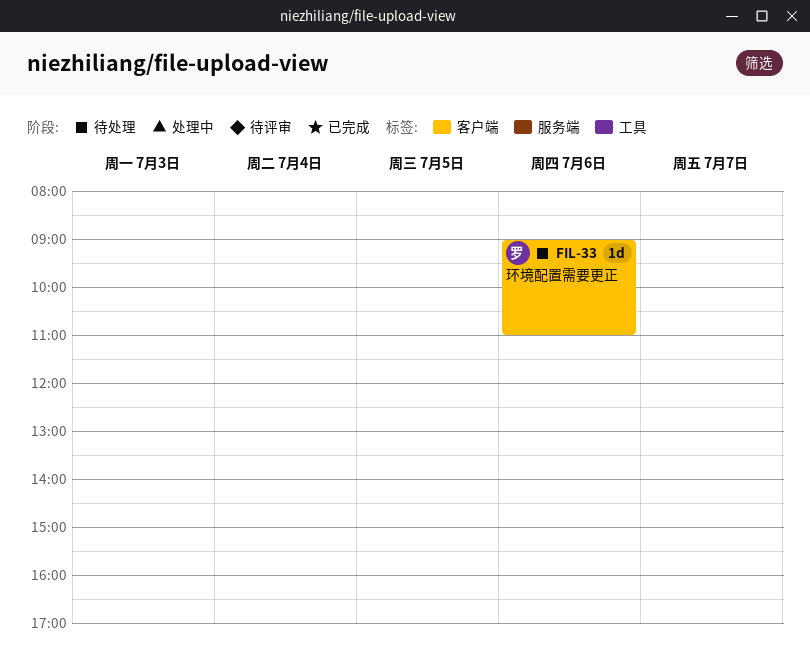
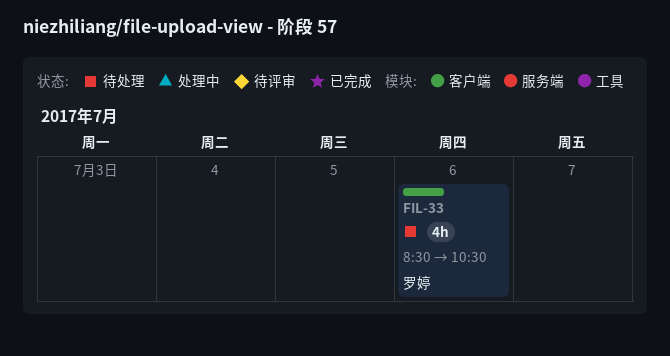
FIL-33, estimate: 1d -> 4h
FIL-33, begins: 09:00 -> 08:30
FIL-33, ends: 11:00 -> 10:30

